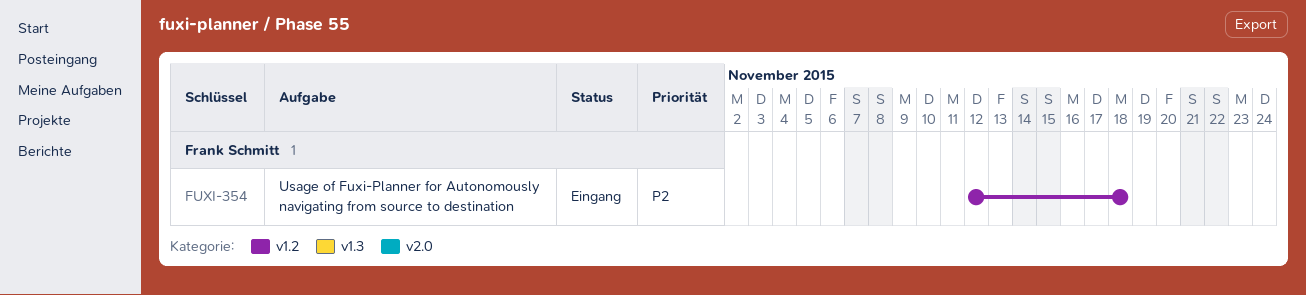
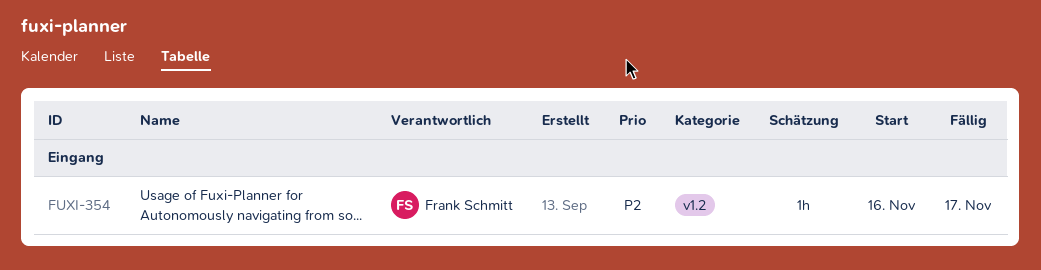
FUXI-354, start: Nov 12 -> Nov 16
FUXI-354, due: Nov 18 -> Nov 17

